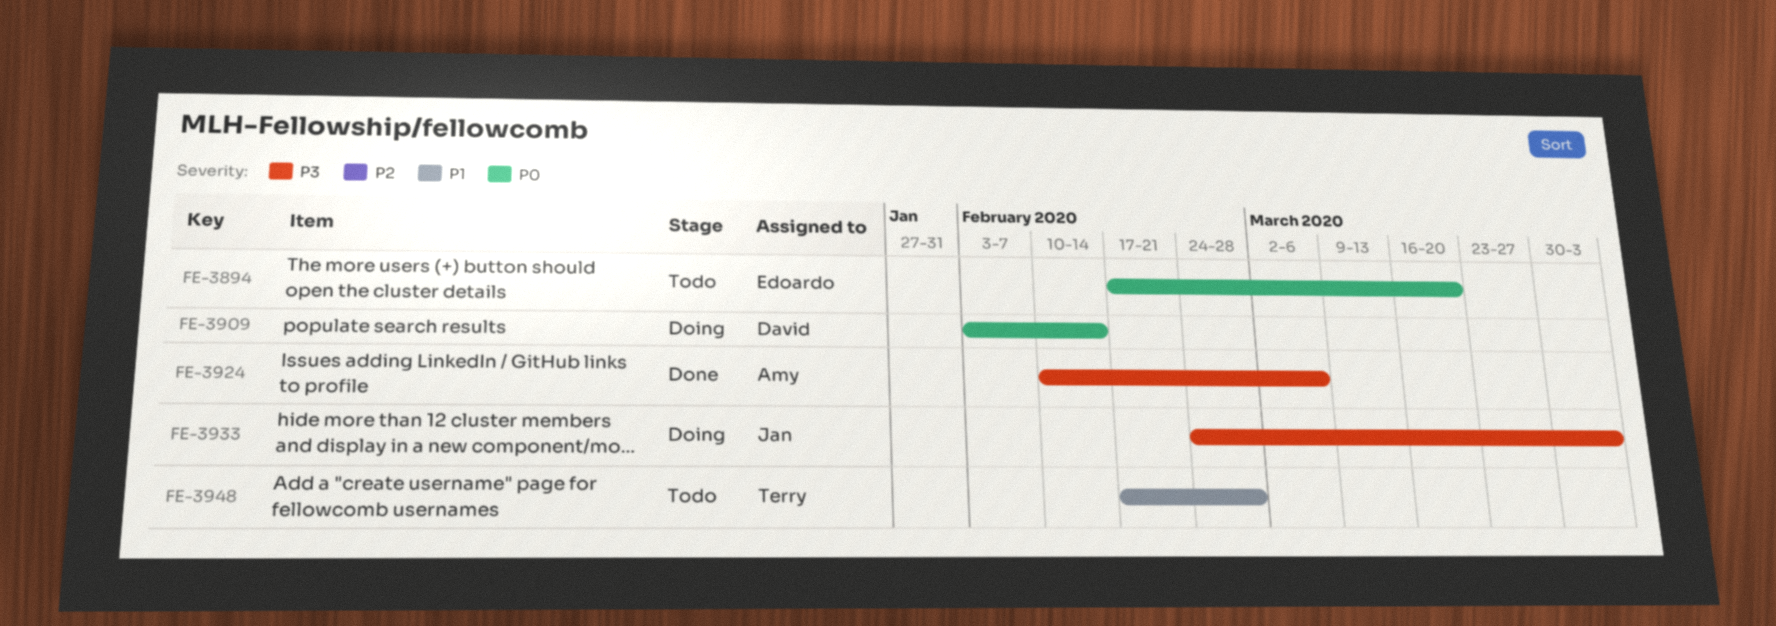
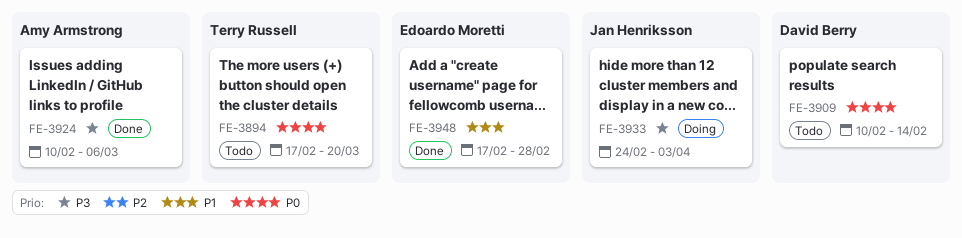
FE-3894, owner: Edoardo Moretti -> Terry Russell
FE-3909, status: Doing -> Todo
FE-3909, start: Feb 3 -> Feb 10
FE-3948, status: Todo -> Done
FE-3948, owner: Terry Russell -> Edoardo Moretti

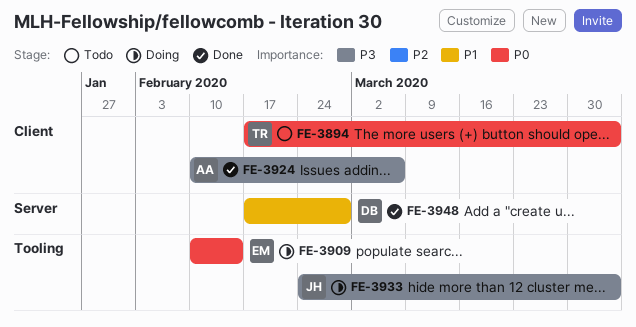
FE-3894, due: Mar 20 -> Apr 3
FE-3909, status: Todo -> Doing
FE-3909, owner: David Berry -> Edoardo Moretti
FE-3948, owner: Edoardo Moretti -> David Berry

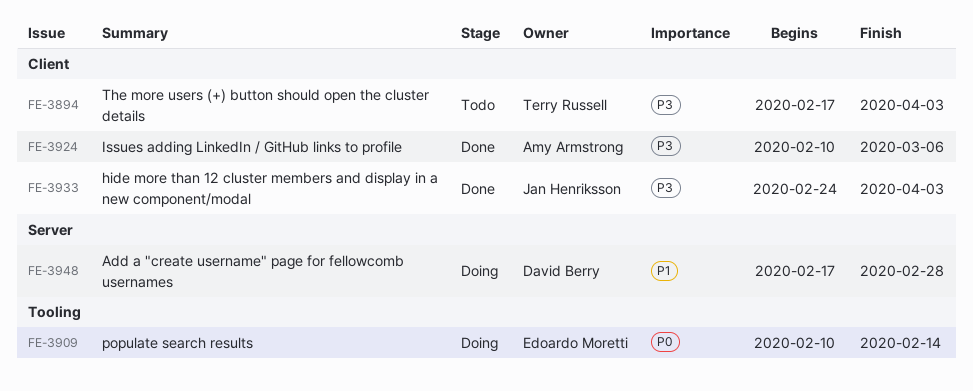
FE-3894, priority: P0 -> P3
FE-3933, status: Doing -> Done
FE-3933, label: Tooling -> Client
FE-3948, status: Done -> Doing

